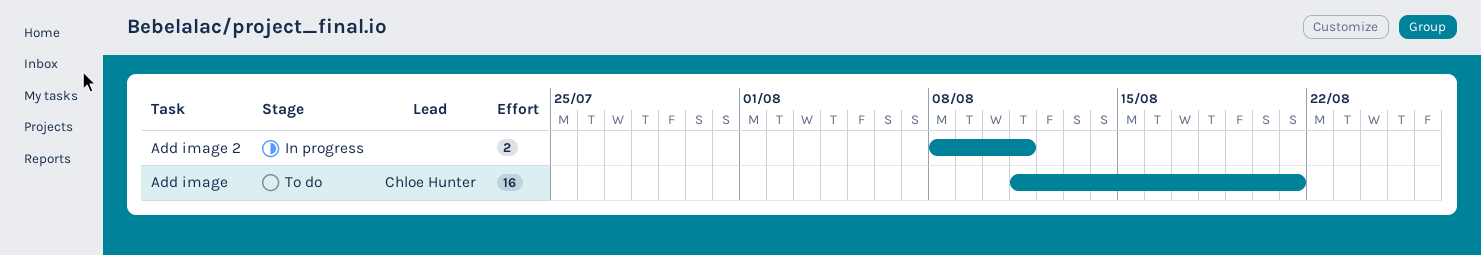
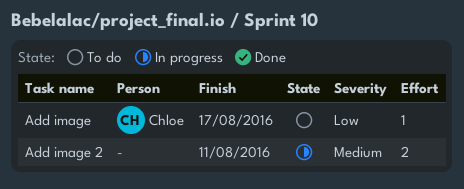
Add image, estimate: 16 -> 1
Add image, due: Aug 21 -> Aug 17

